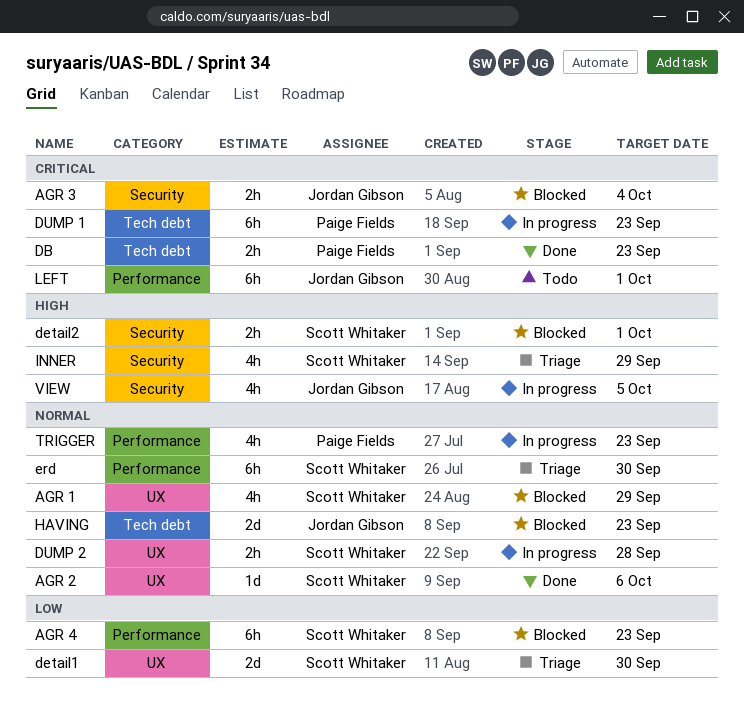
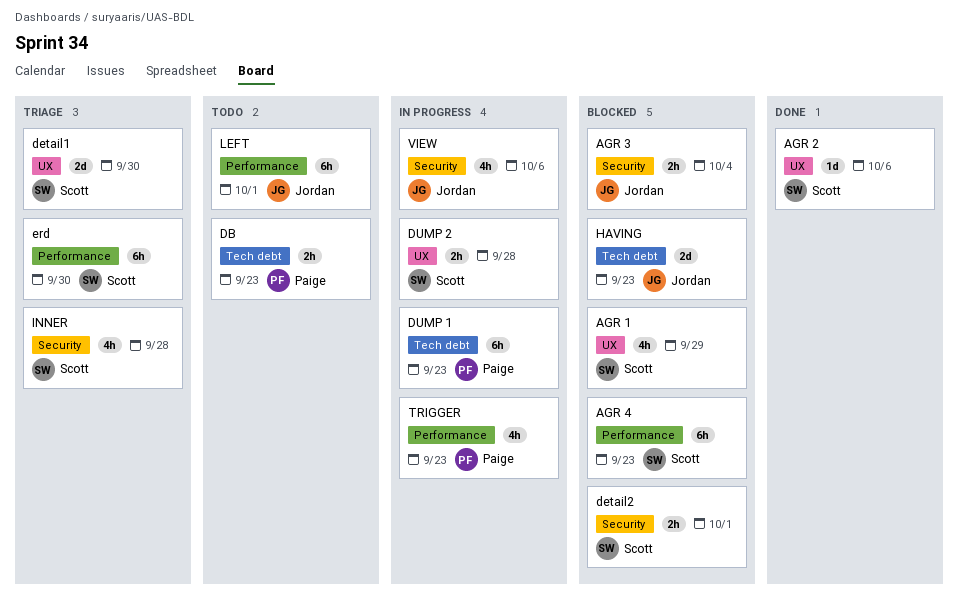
DB, status: Done -> Todo
INNER, due: Sep 29 -> Sep 28
VIEW, due: Oct 5 -> Oct 6

